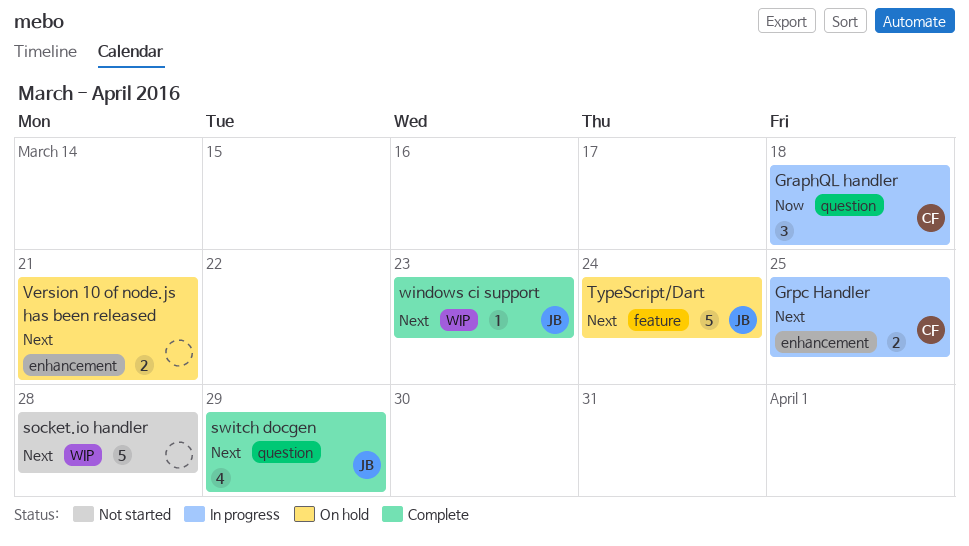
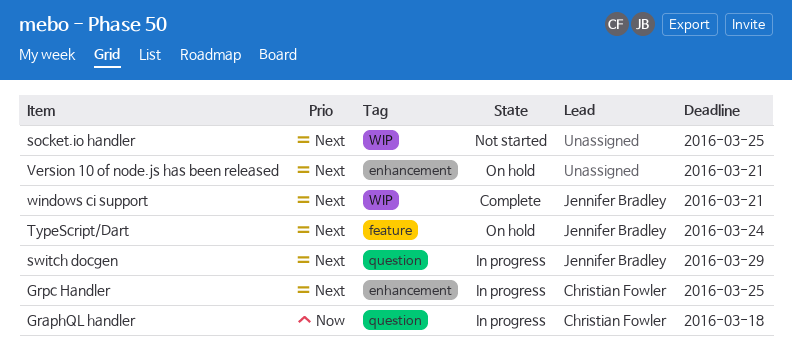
socket.io handler, due: Mar 28 -> Mar 25
switch docgen, status: Complete -> In progress
windows ci support, due: Mar 23 -> Mar 21

